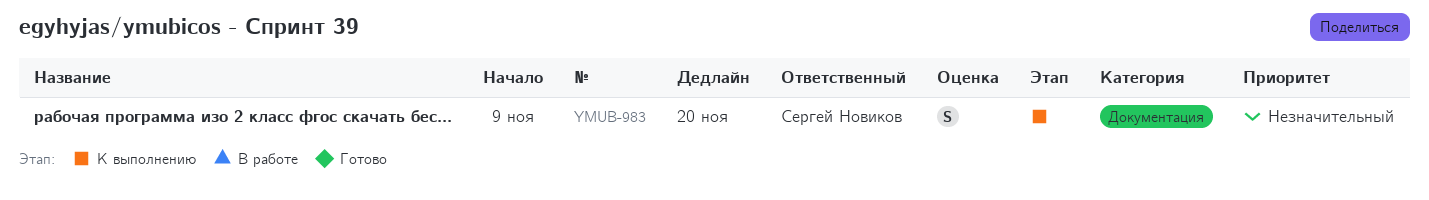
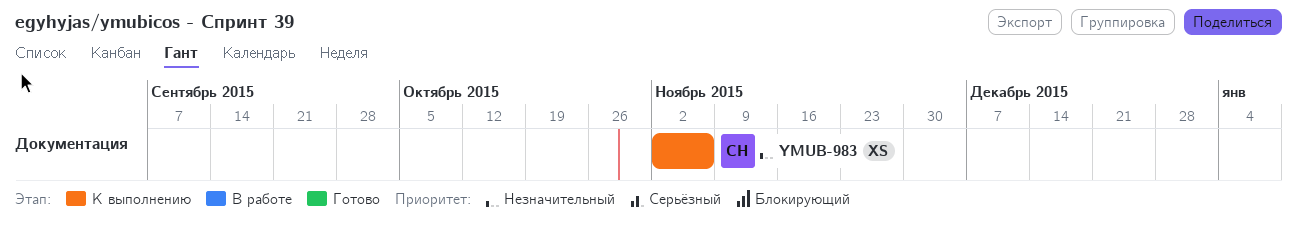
YMUB-983, estimate: S -> XS
YMUB-983, start: Nov 9 -> Nov 2
YMUB-983, due: Nov 20 -> Nov 6

